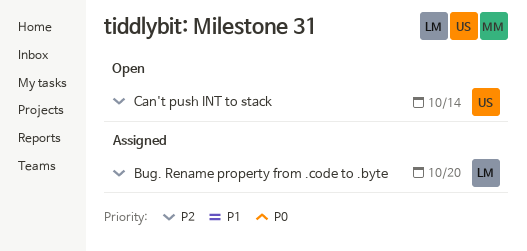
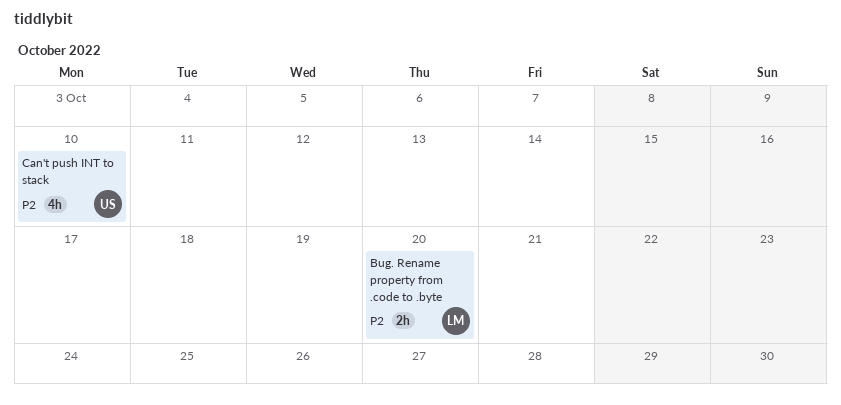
Can't push INT to stack, due: Oct 14 -> Oct 10

